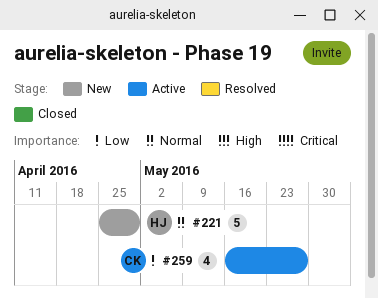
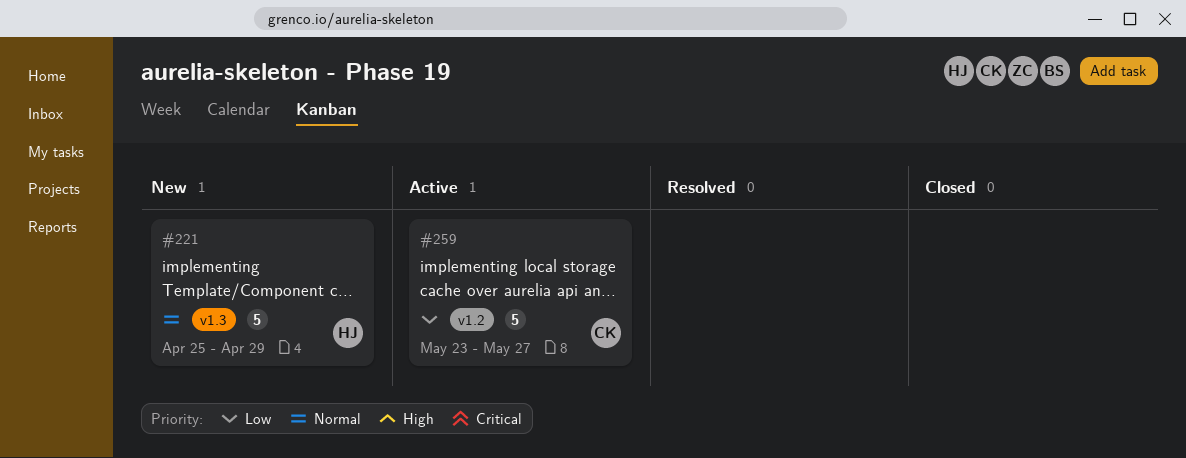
#259, estimate: 4 -> 5
#259, start: May 16 -> May 23

